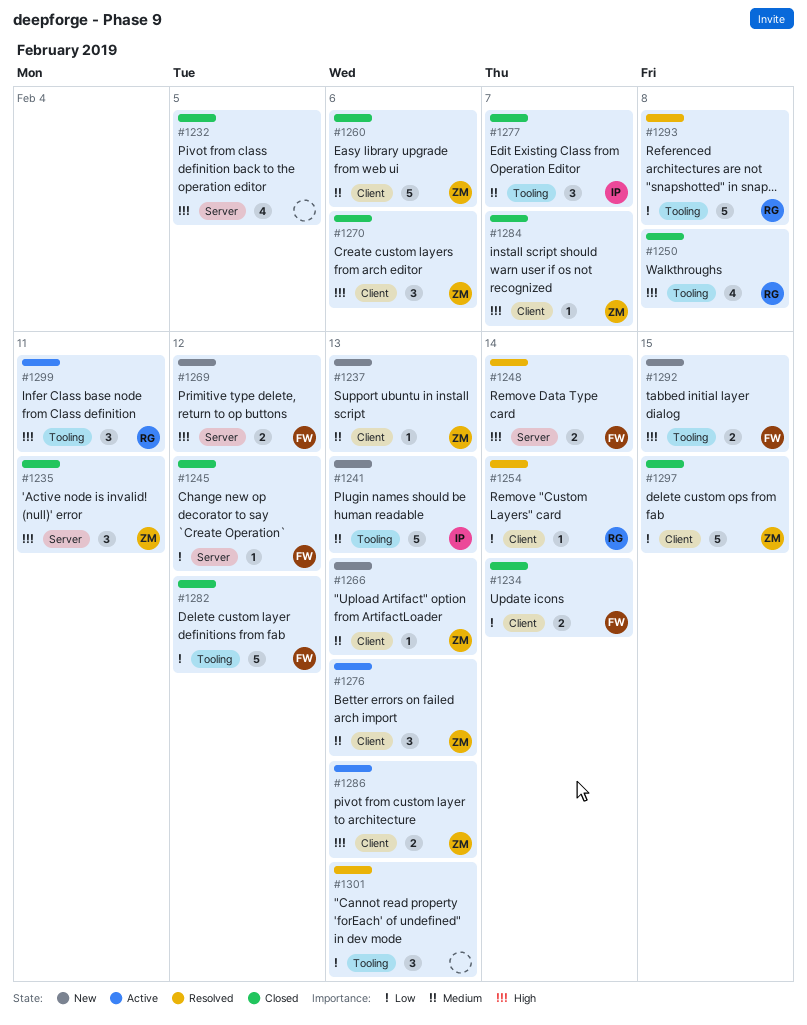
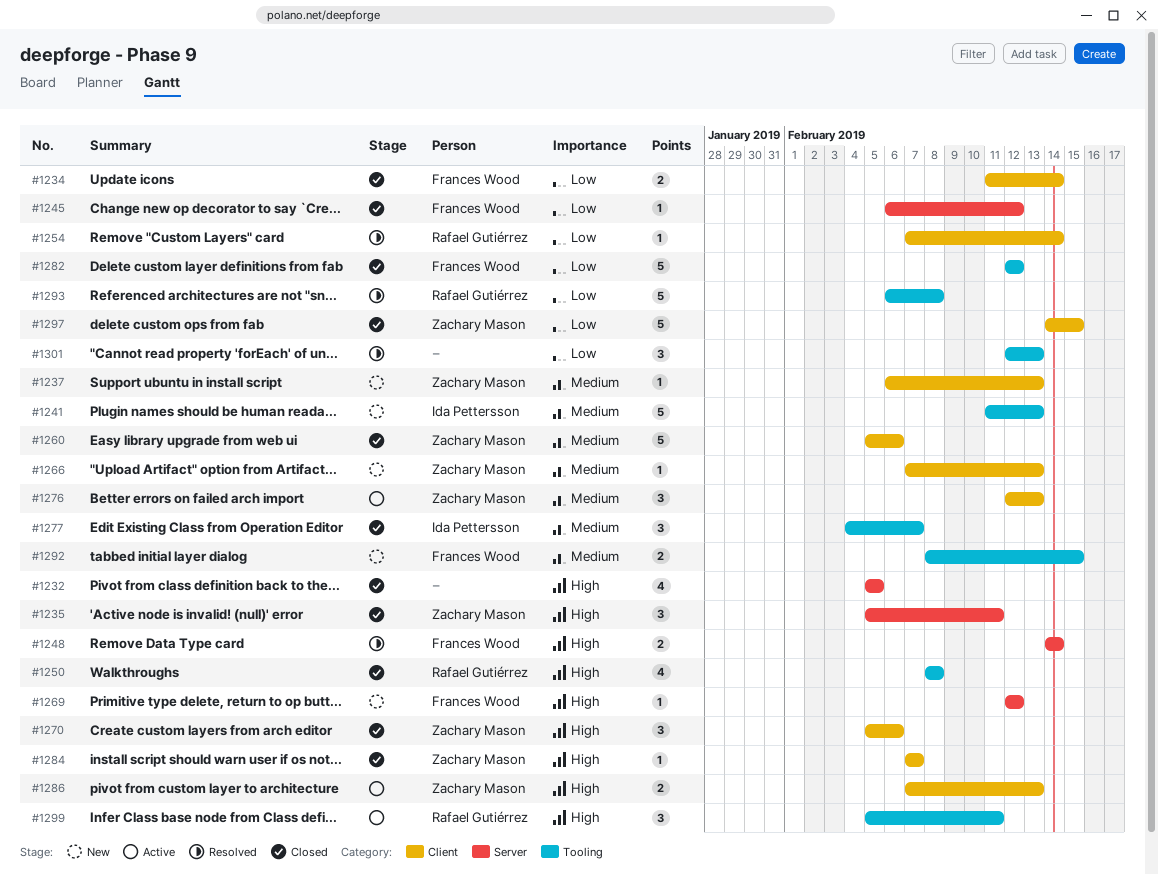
#1269, estimate: 2 -> 1
#1292, priority: High -> Medium

